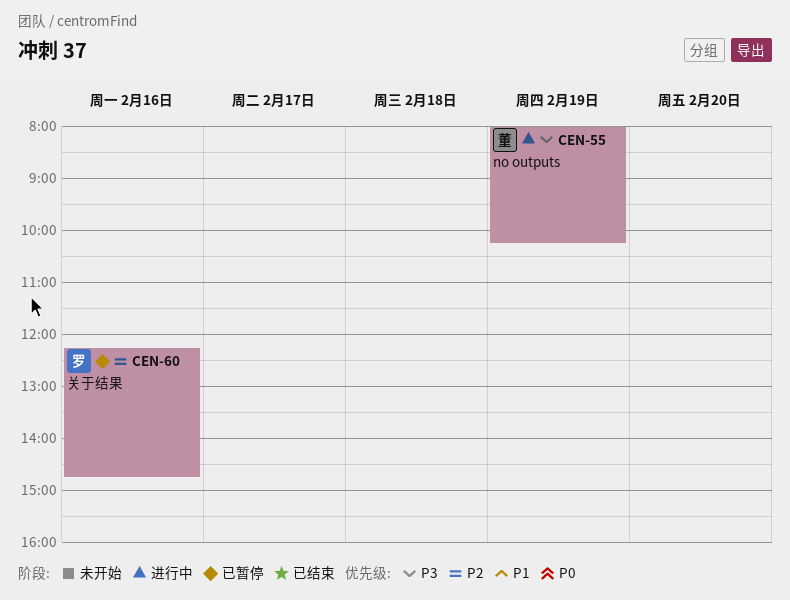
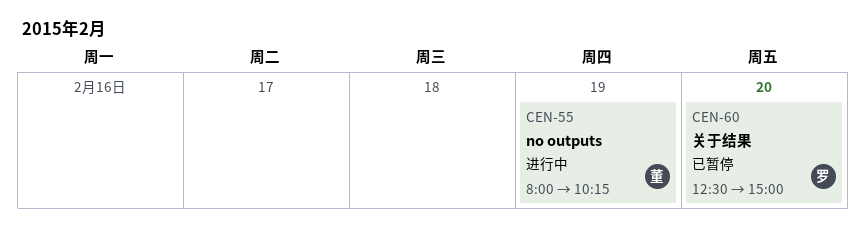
CEN-60, day: Feb 16 -> Feb 20
CEN-60, begins: 12:15 -> 12:30
CEN-60, ends: 14:45 -> 15:00

